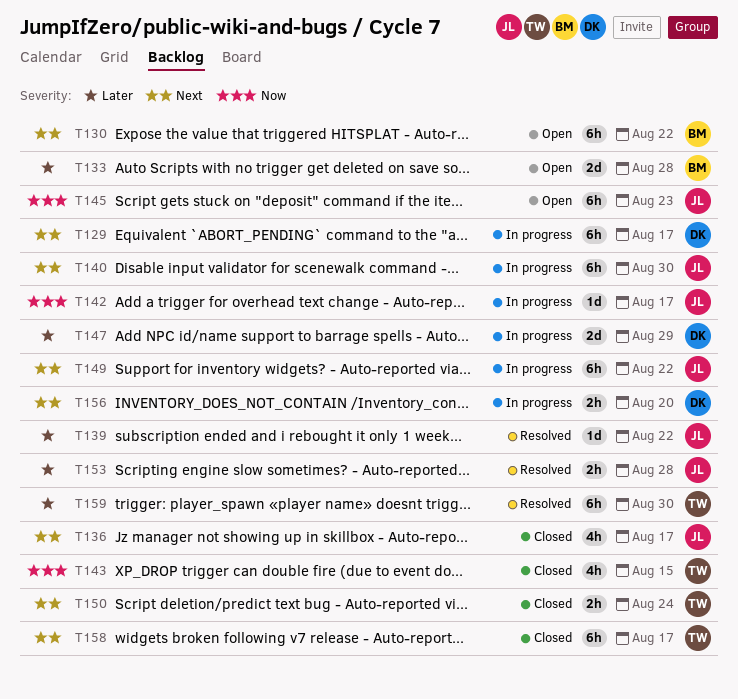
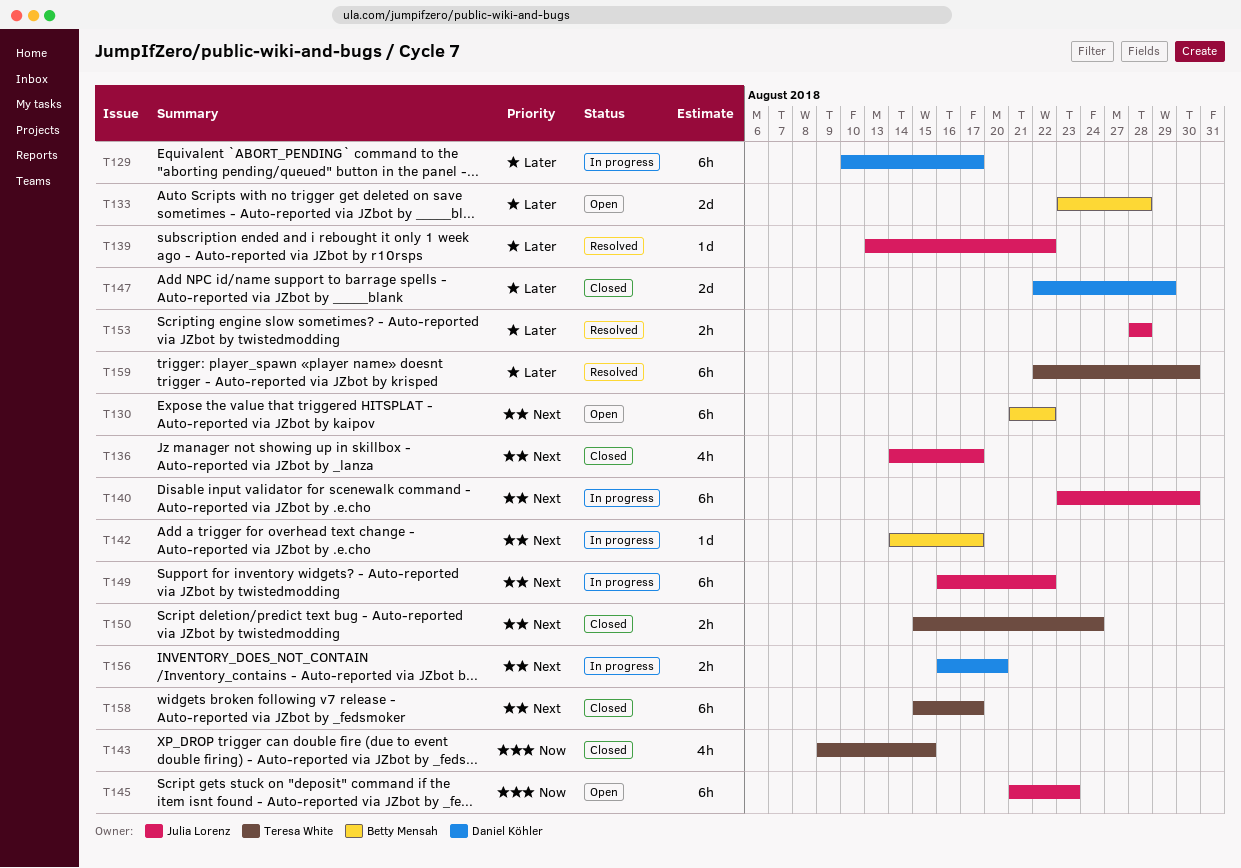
T129, priority: Next -> Later
T142, owner: Julia Lorenz -> Betty Mensah
T142, priority: Now -> Next
T147, status: In progress -> Closed

